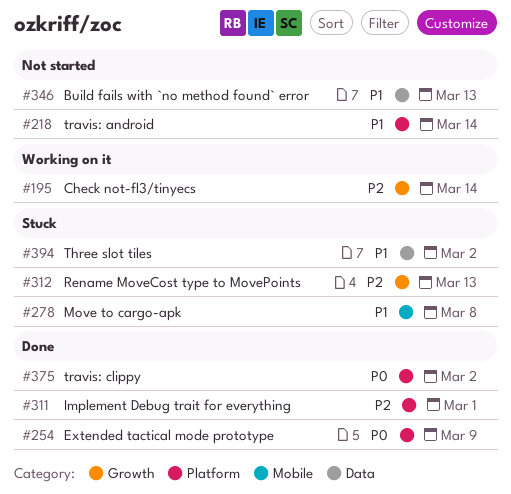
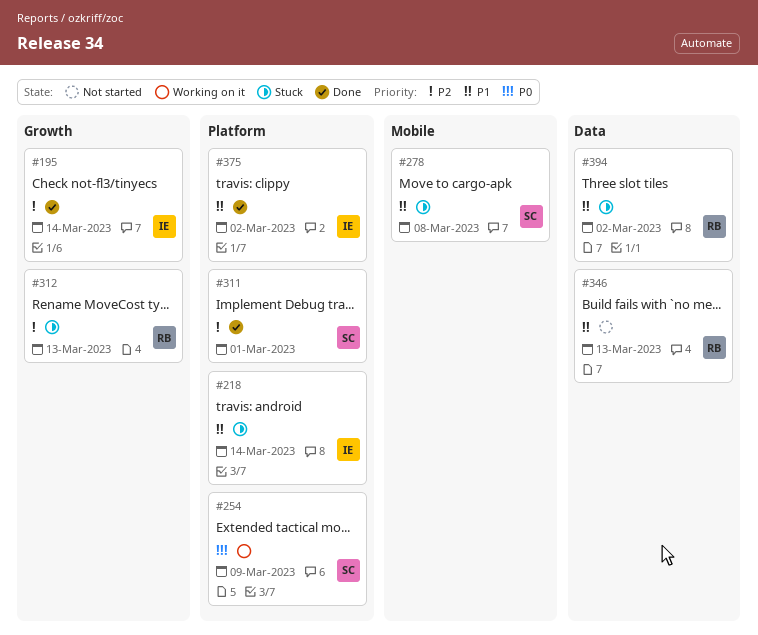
#195, status: Working on it -> Done
#218, status: Not started -> Stuck
#254, status: Done -> Working on it
#375, priority: P0 -> P1

